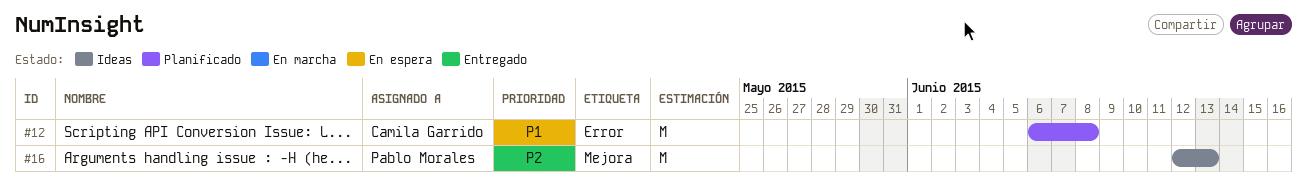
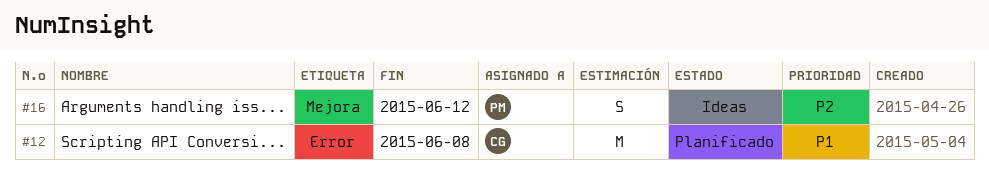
#16, estimate: M -> S
#16, due: Jun 13 -> Jun 12

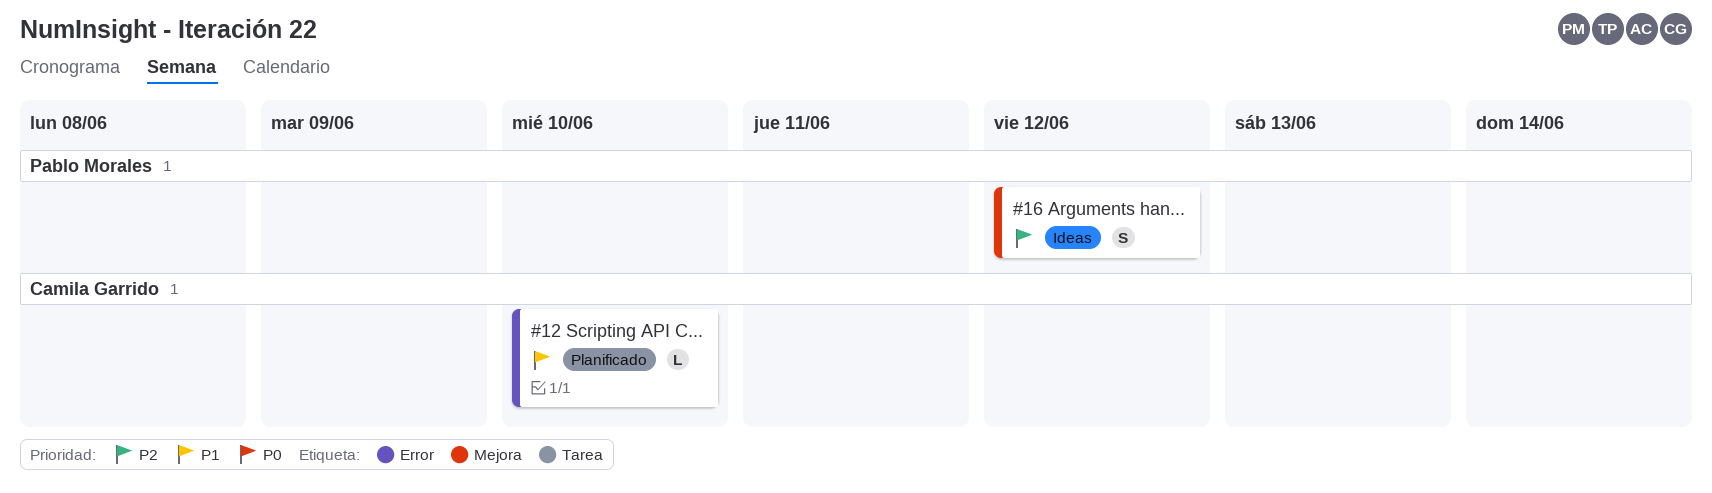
#12, estimate: M -> L
#12, due: Jun 8 -> Jun 10

